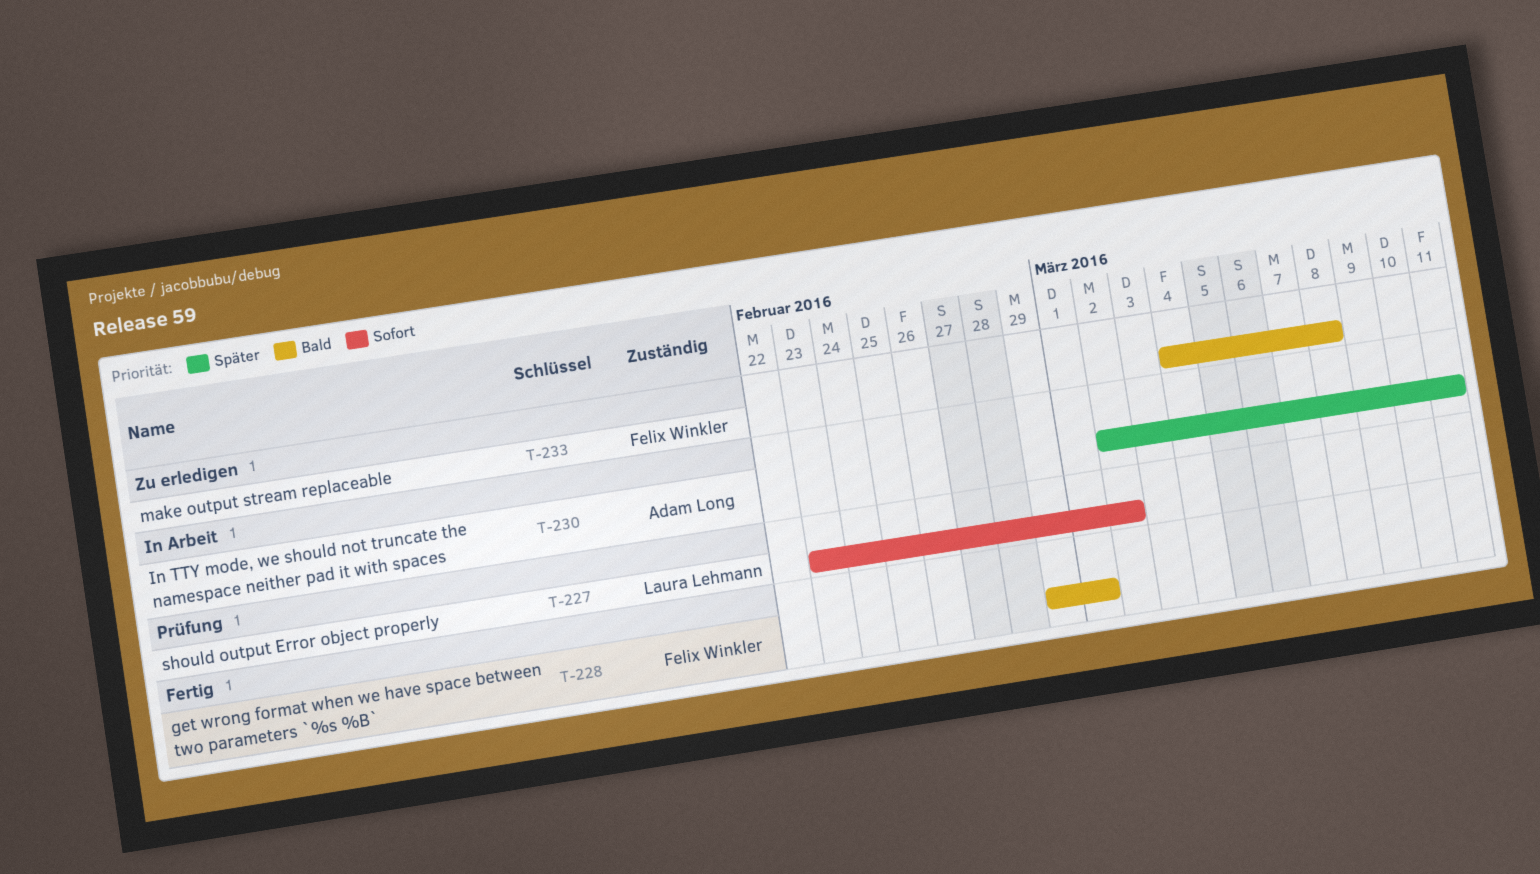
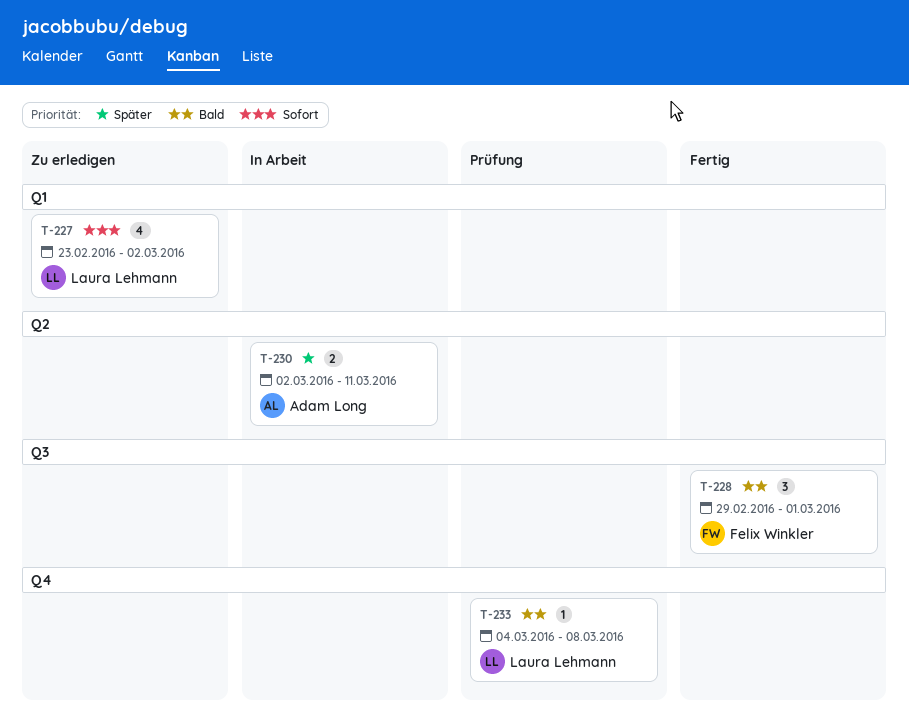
T-227, status: Prüfung -> Zu erledigen
T-233, status: Zu erledigen -> Prüfung
T-233, owner: Felix Winkler -> Laura Lehmann

